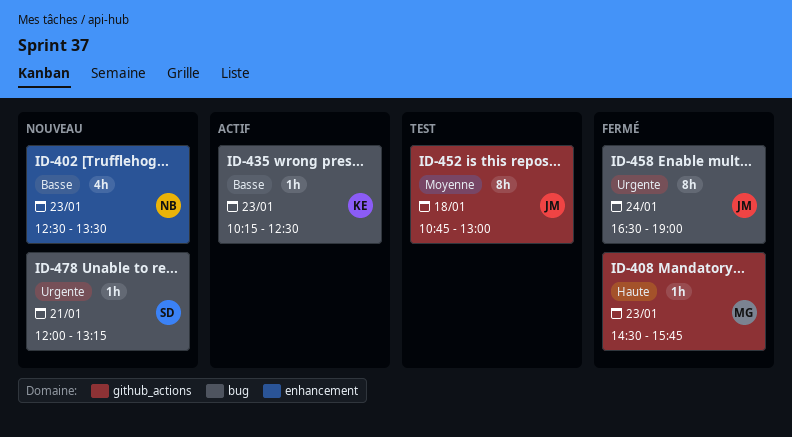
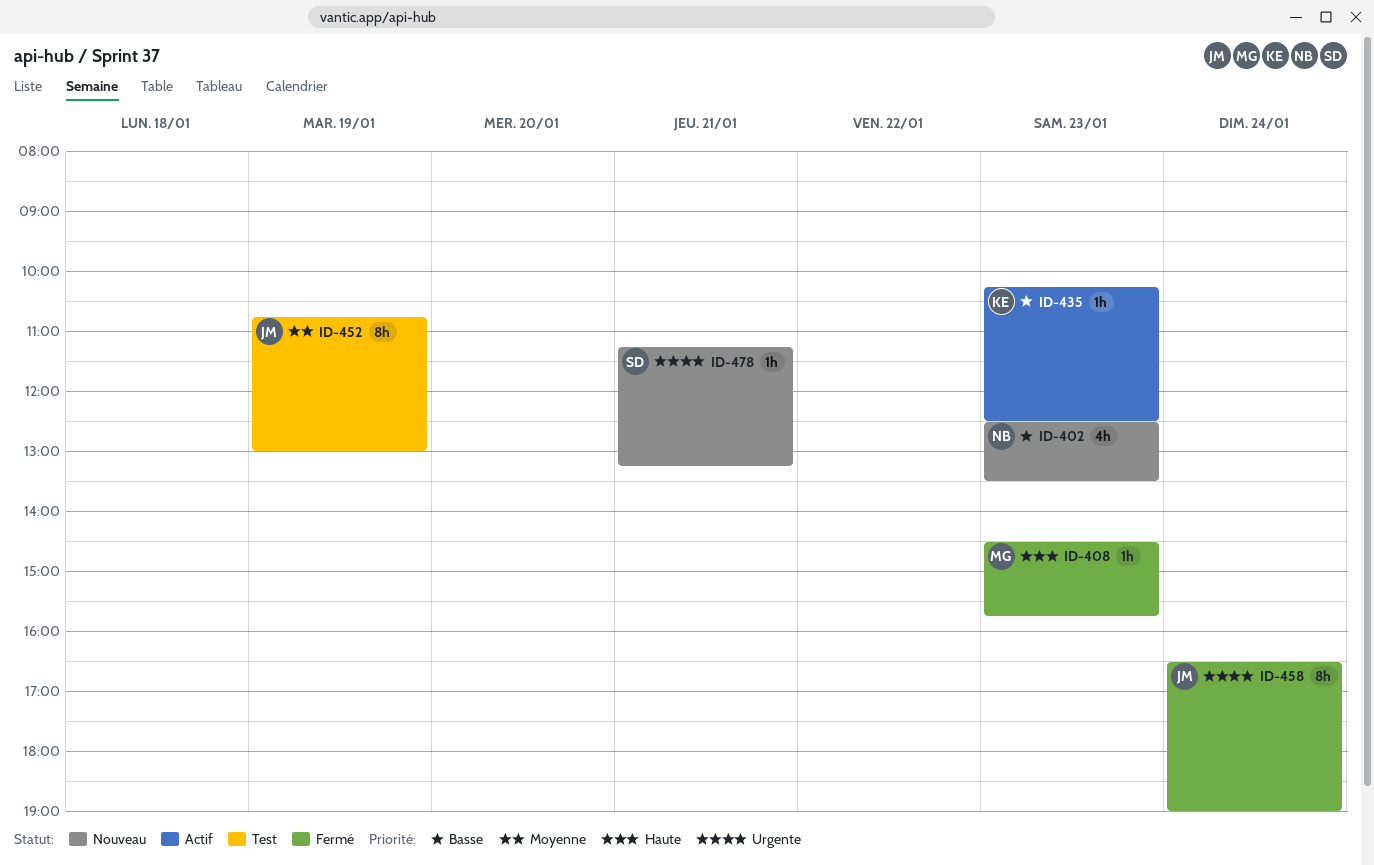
ID-452, day: Jan 18 -> Jan 19
ID-478, begins: 12:00 -> 11:15

